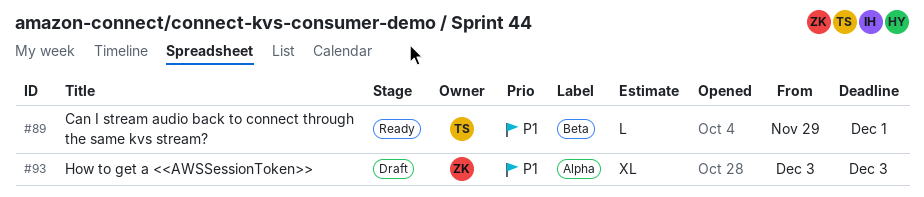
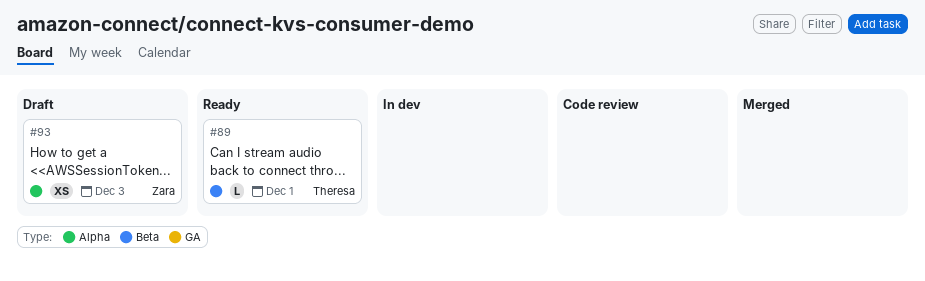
#93, estimate: XL -> XS

